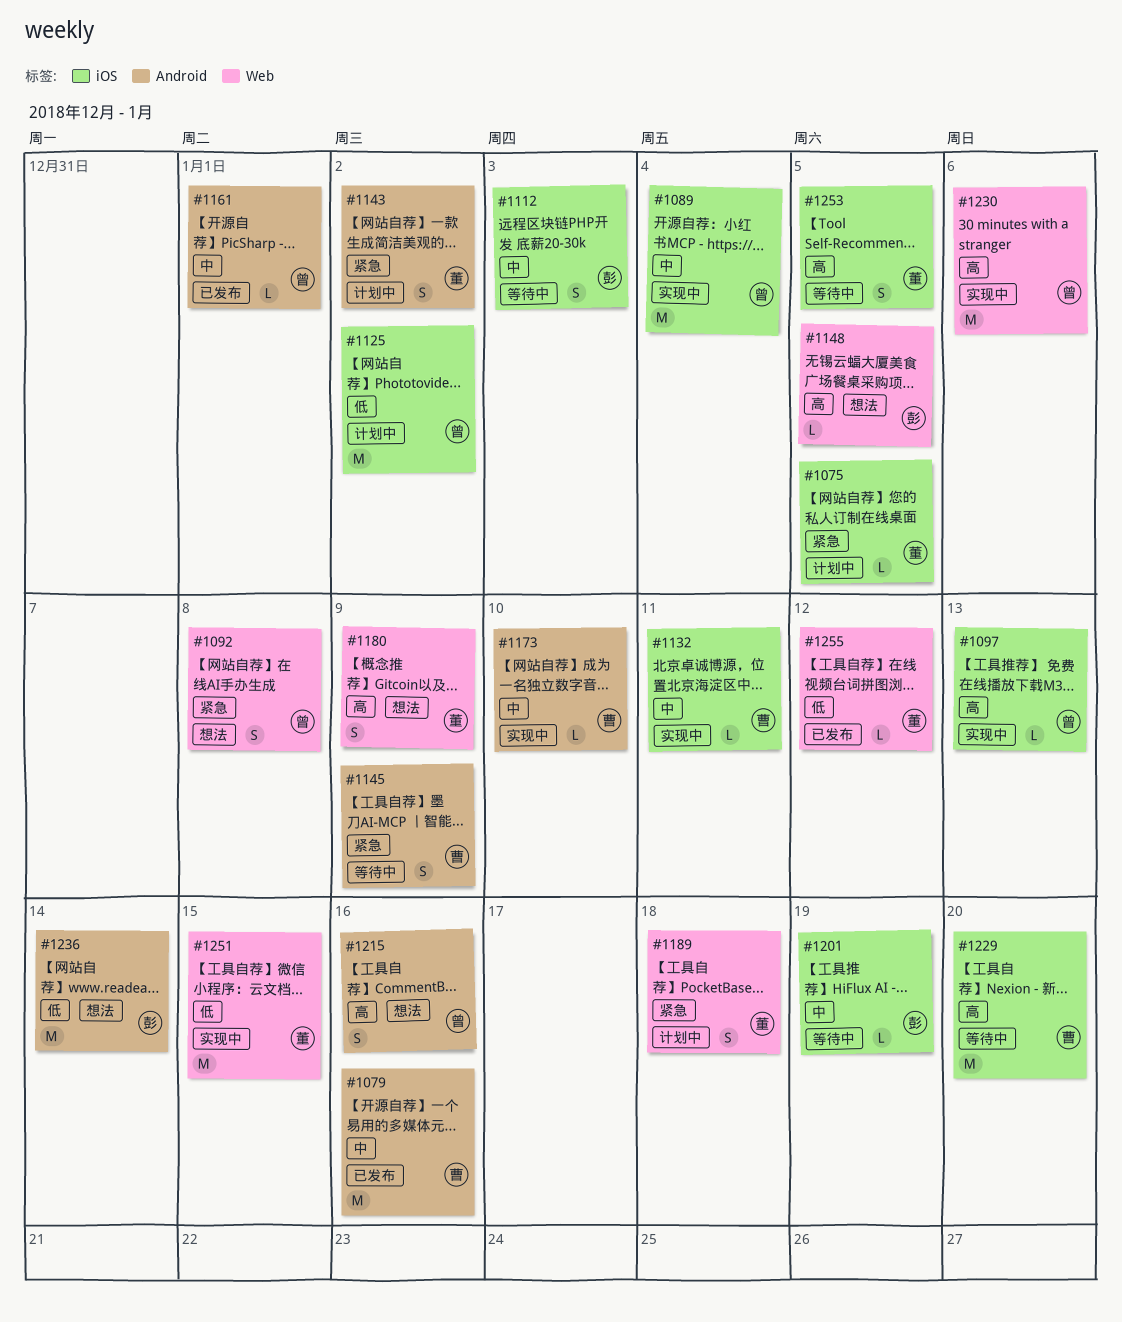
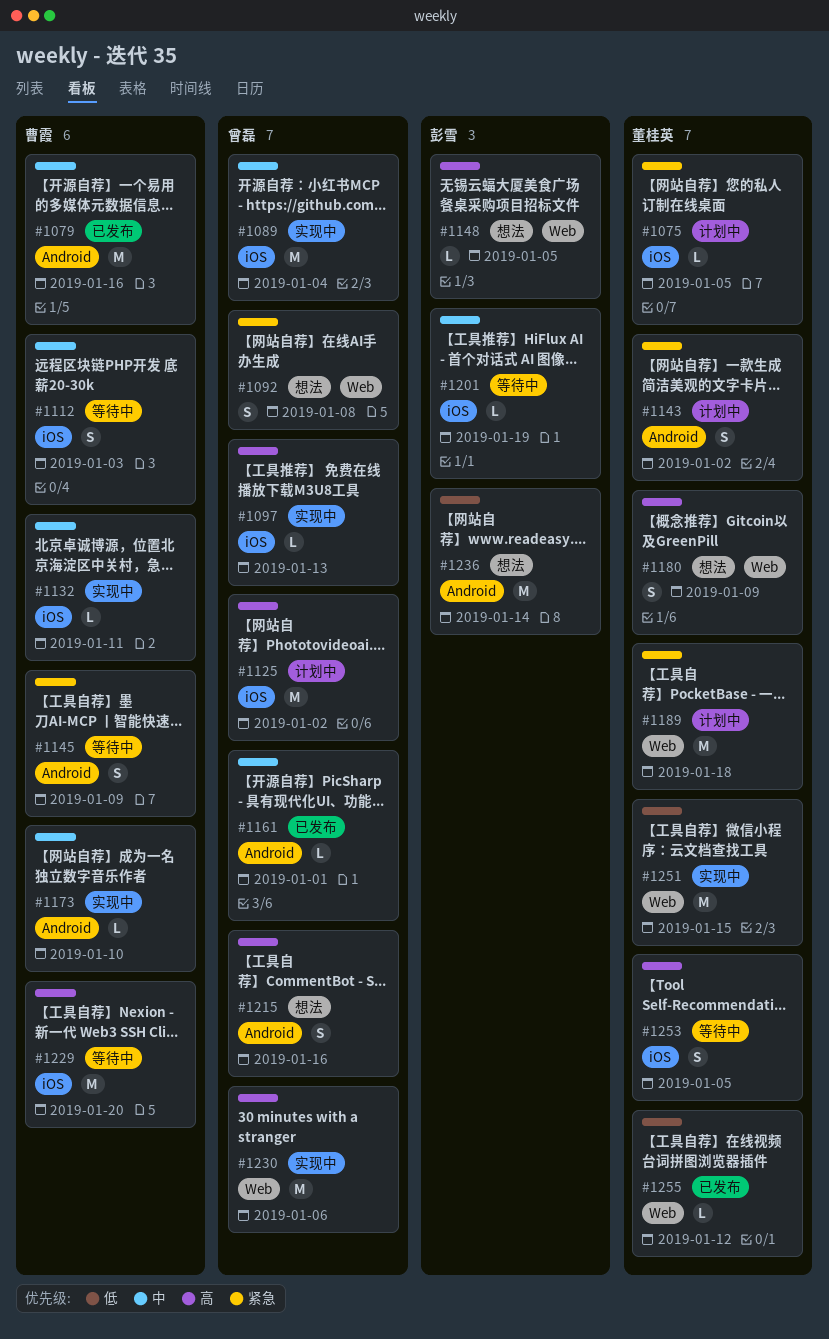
#1112, owner: 彭雪 -> 曹霞
#1125, priority: 低 -> 高
#1189, estimate: S -> M

